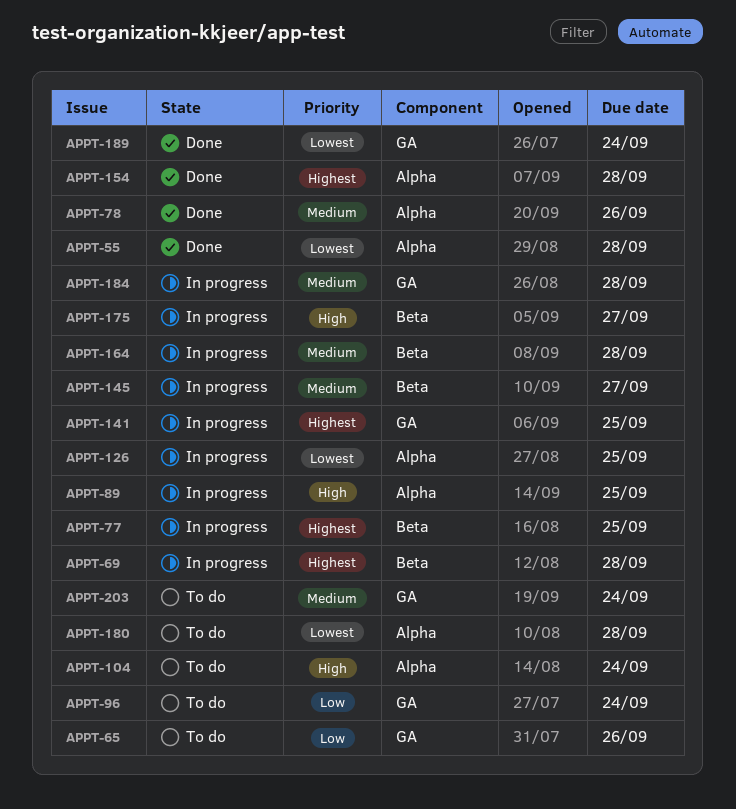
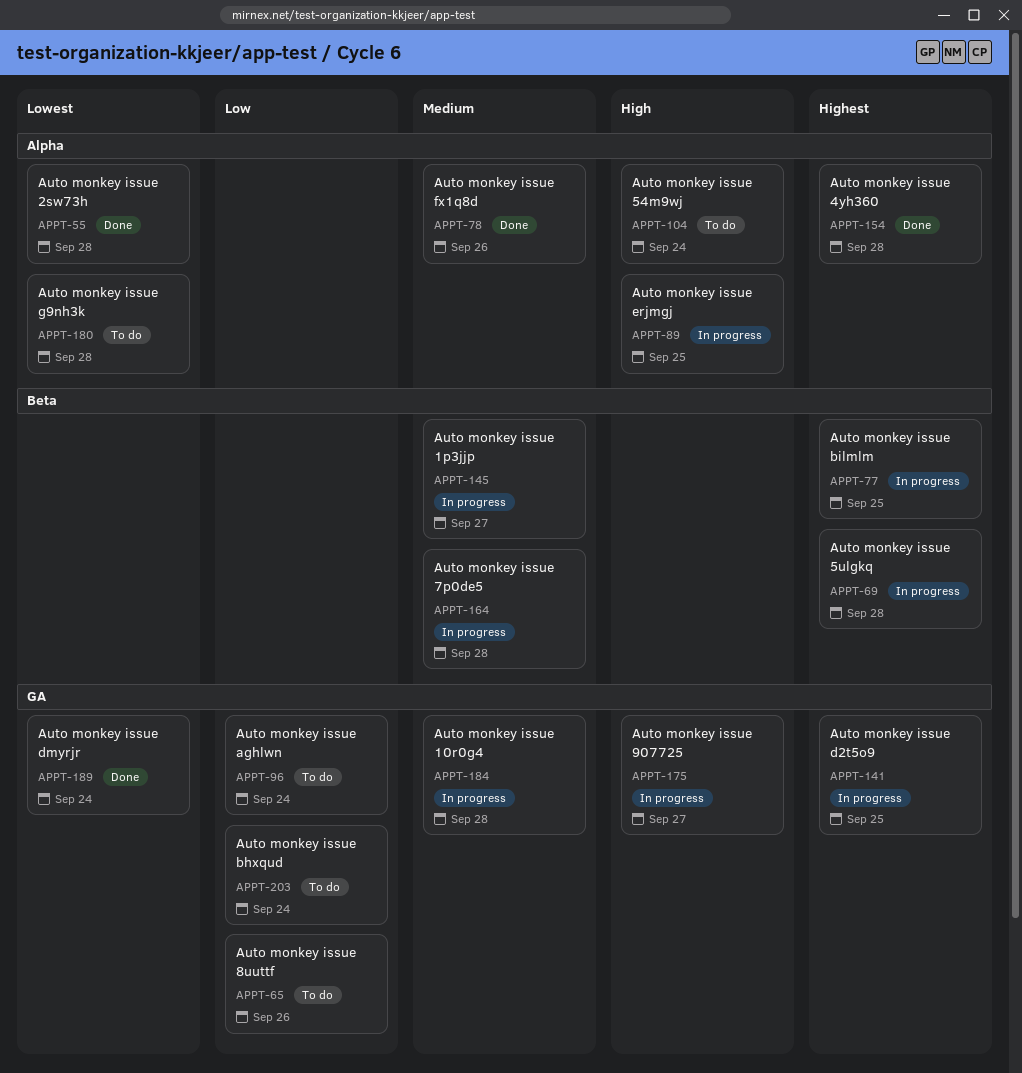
APPT-126: present -> none
APPT-175, label: Beta -> GA
APPT-203, priority: Medium -> Low

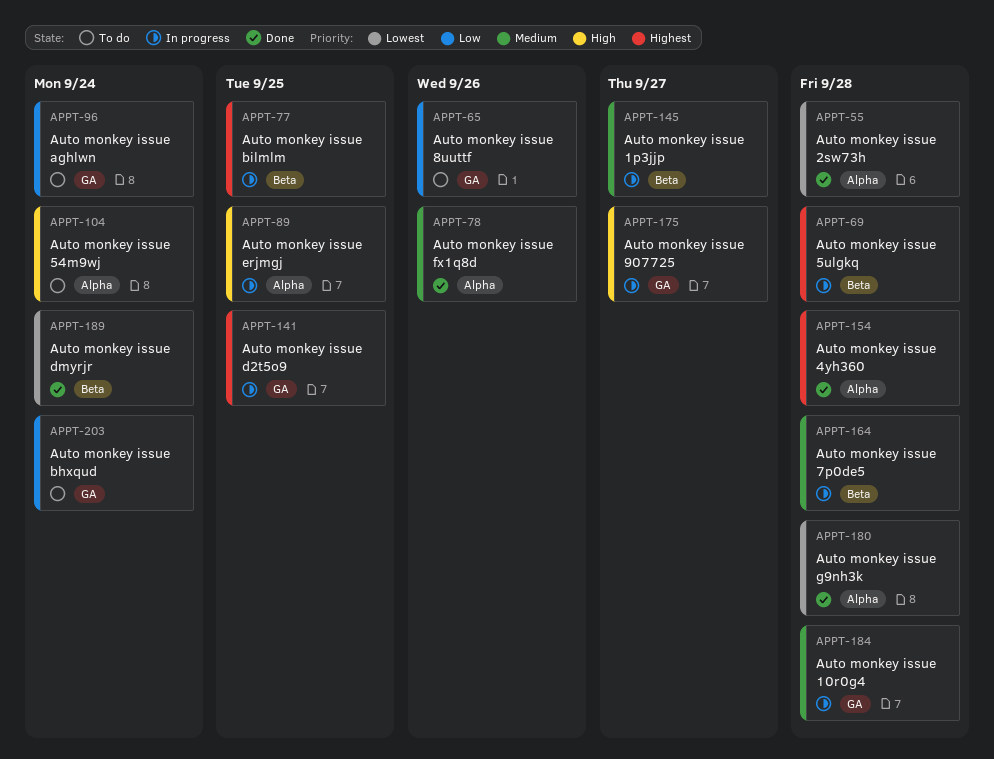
APPT-180, status: To do -> Done
APPT-189, label: GA -> Beta

